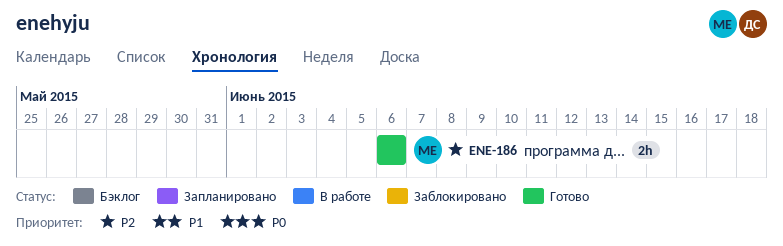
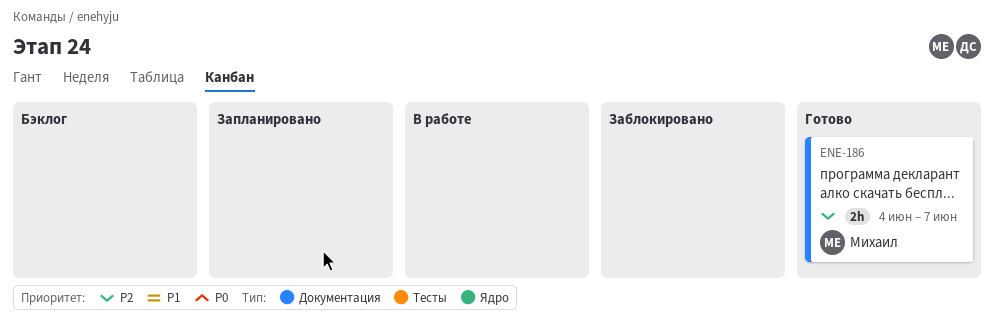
ENE-186, start: Jun 6 -> Jun 4
ENE-186, due: Jun 6 -> Jun 7

